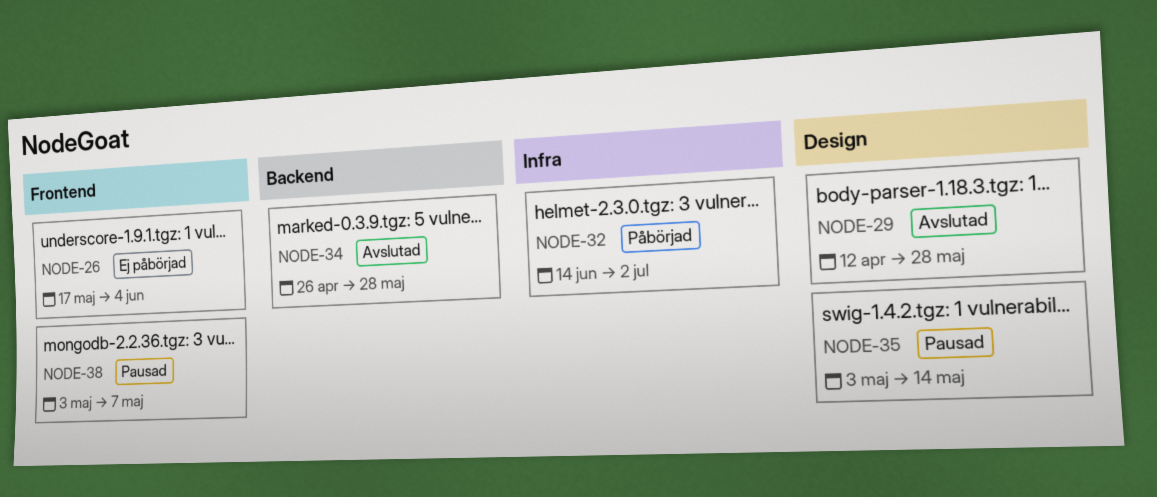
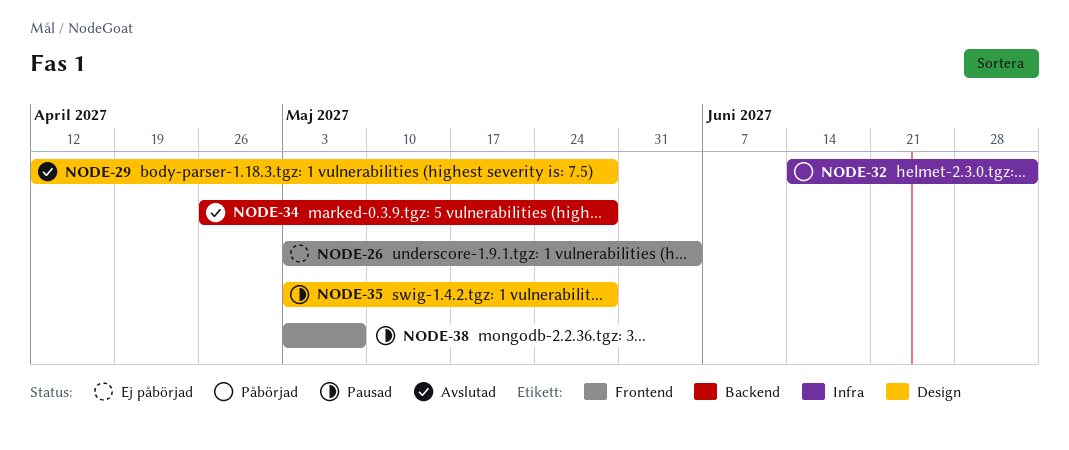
NODE-26, start: May 17 -> May 3
NODE-35, due: May 14 -> May 28

